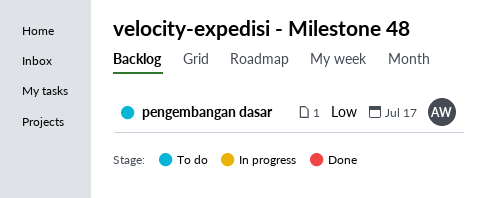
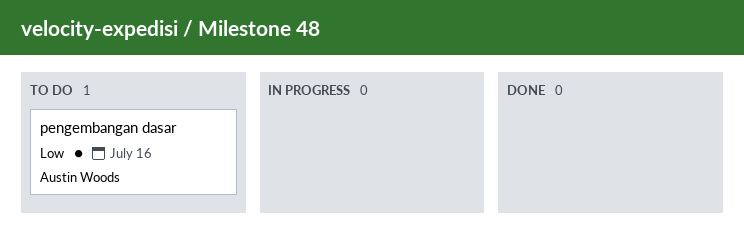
pengembangan dasar, due: Jul 17 -> Jul 16

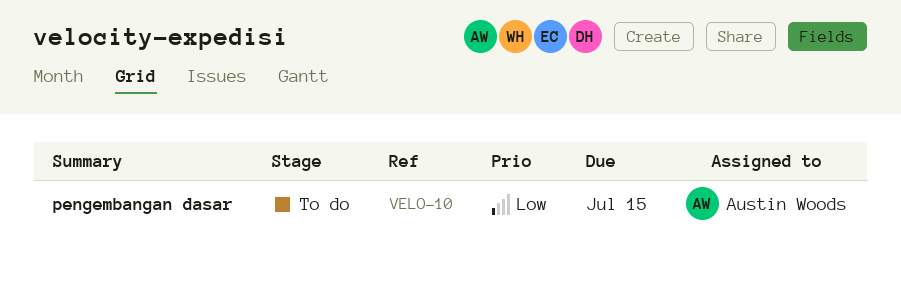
pengembangan dasar, due: Jul 16 -> Jul 15

